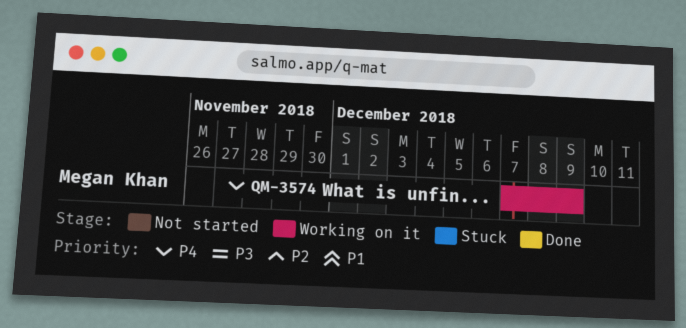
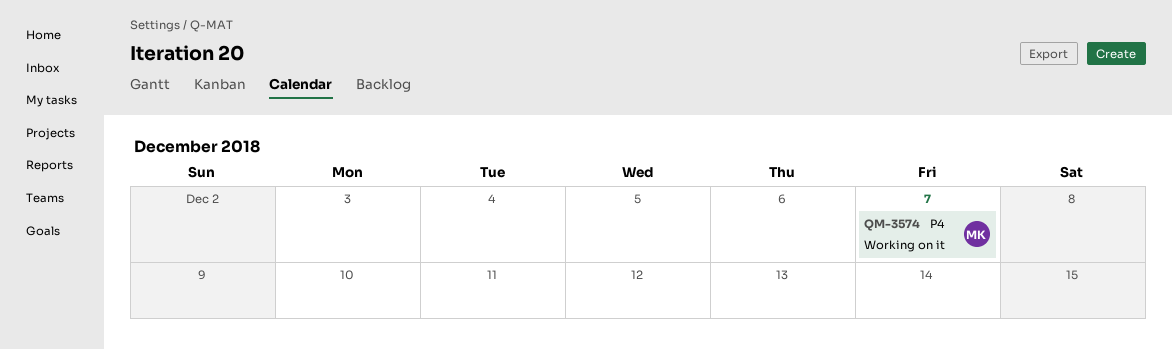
QM-3574, due: Dec 9 -> Dec 7

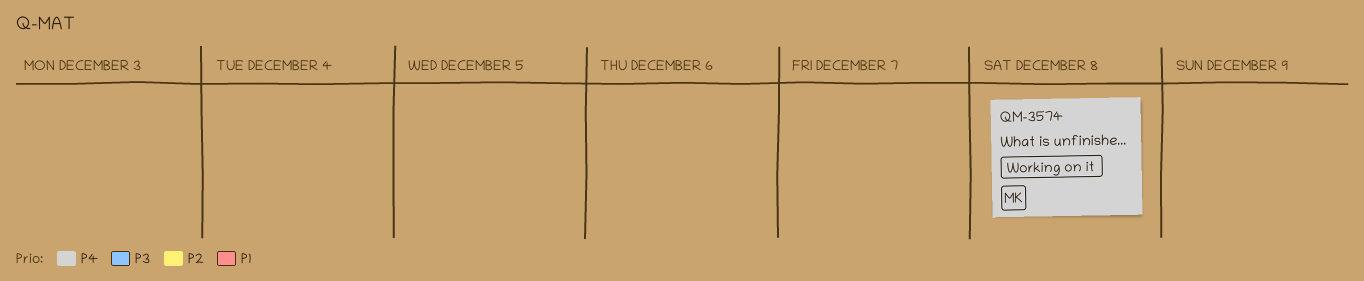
QM-3574, due: Dec 7 -> Dec 8

